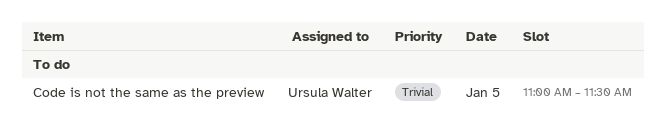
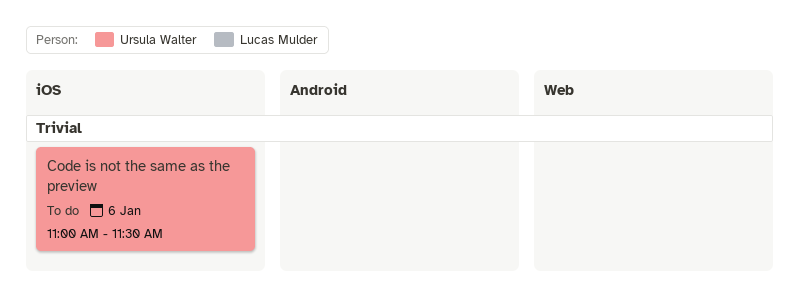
Code is not the same as the preview, day: Jan 5 -> Jan 6

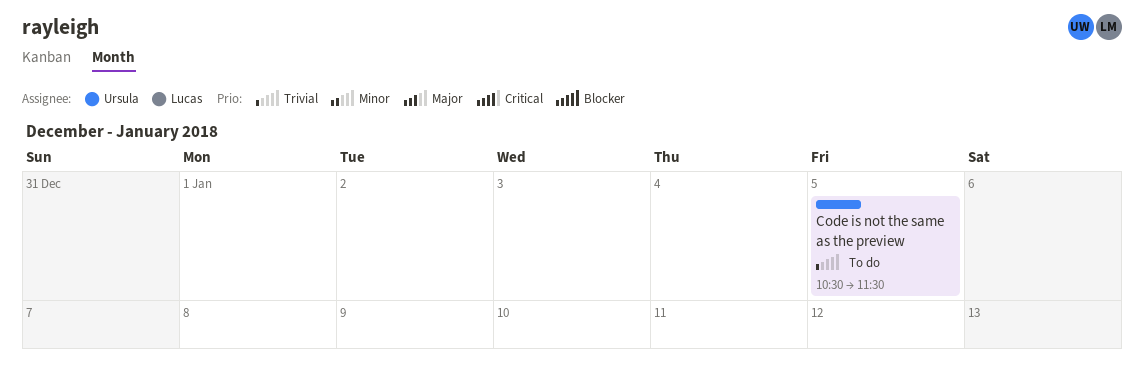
Code is not the same as the preview, day: Jan 6 -> Jan 5
Code is not the same as the preview, begins: 11:00 -> 10:30

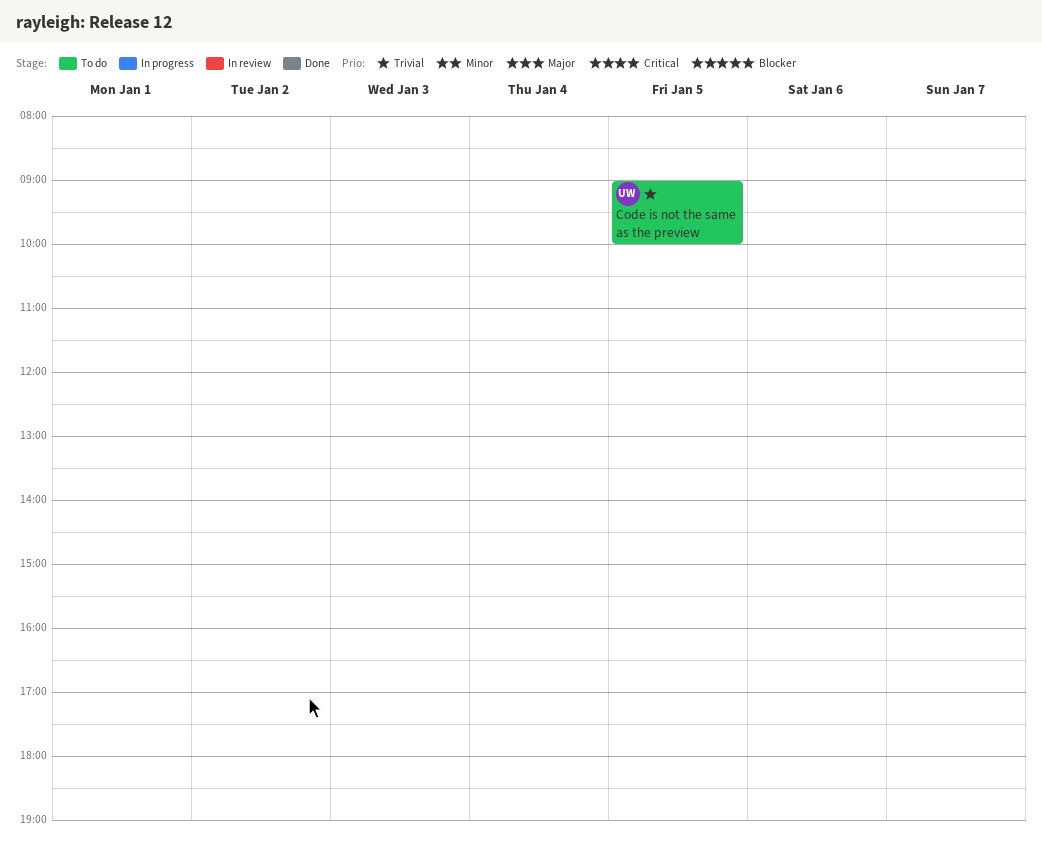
Code is not the same as the preview, begins: 10:30 -> 09:00
Code is not the same as the preview, ends: 11:30 -> 10:00

